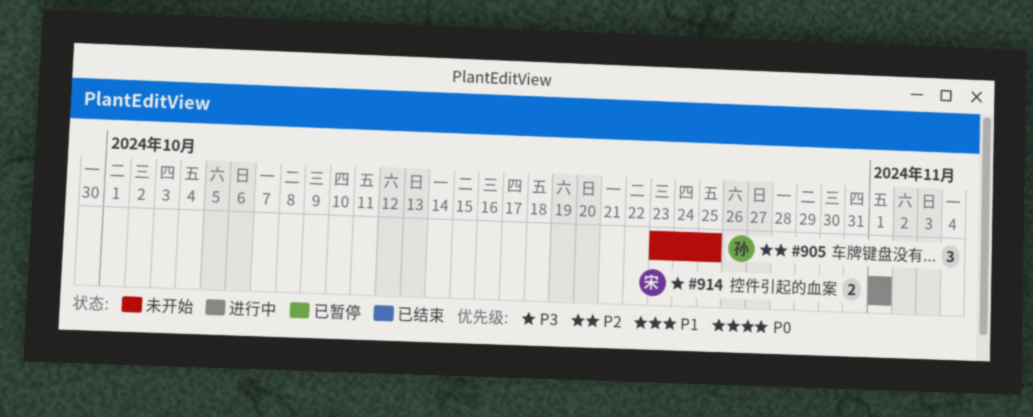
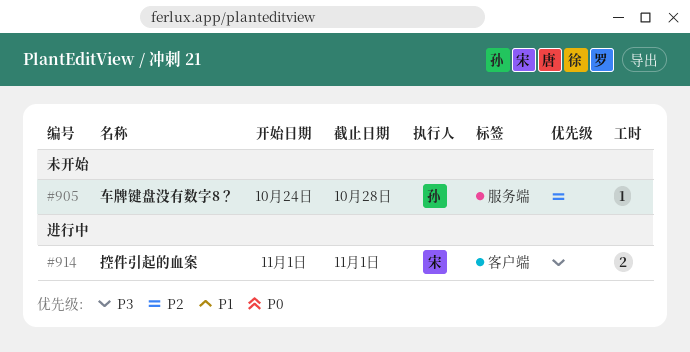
#905, estimate: 3 -> 1
#905, start: Oct 23 -> Oct 24
#905, due: Oct 25 -> Oct 28

